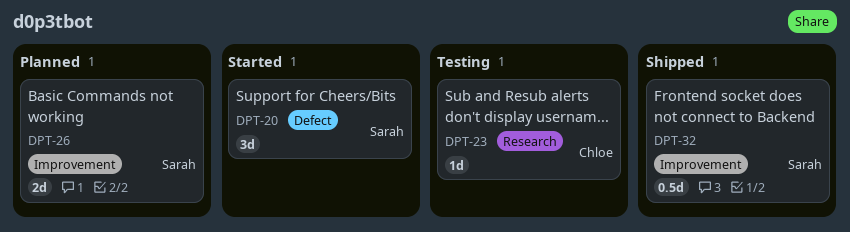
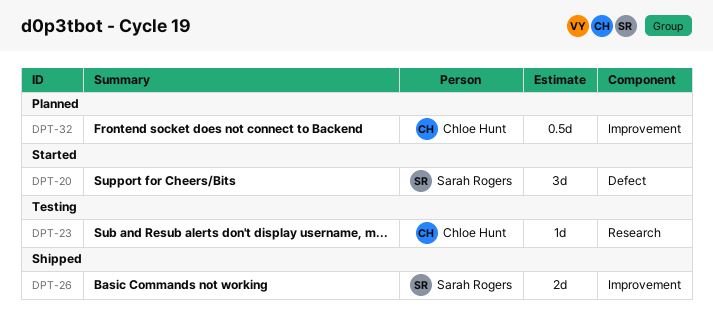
DPT-26, status: Planned -> Shipped
DPT-32, status: Shipped -> Planned
DPT-32, owner: Sarah Rogers -> Chloe Hunt

